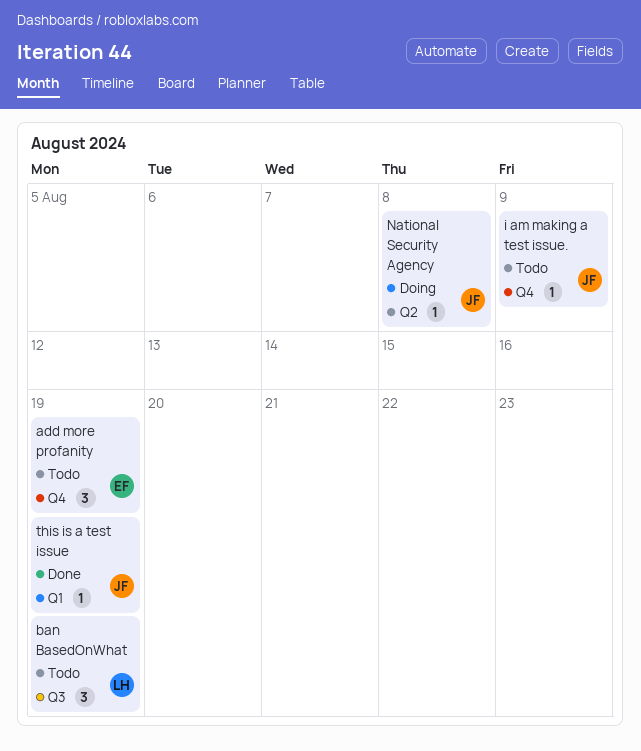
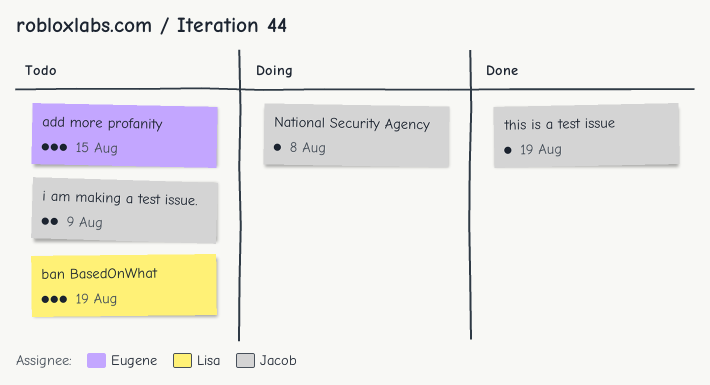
add more profanity, due: Aug 19 -> Aug 15
i am making a test issue., estimate: 1 -> 2

